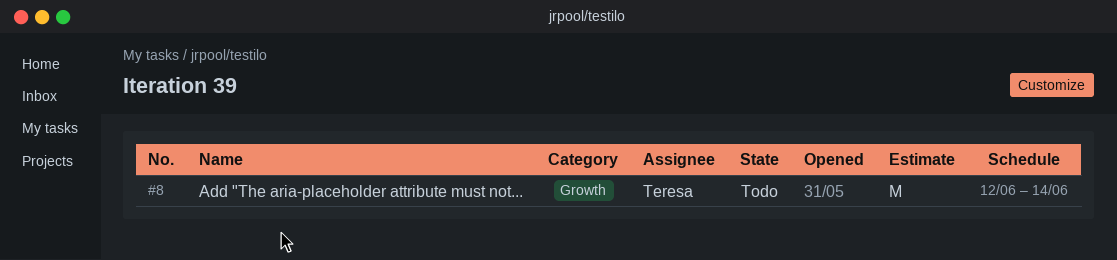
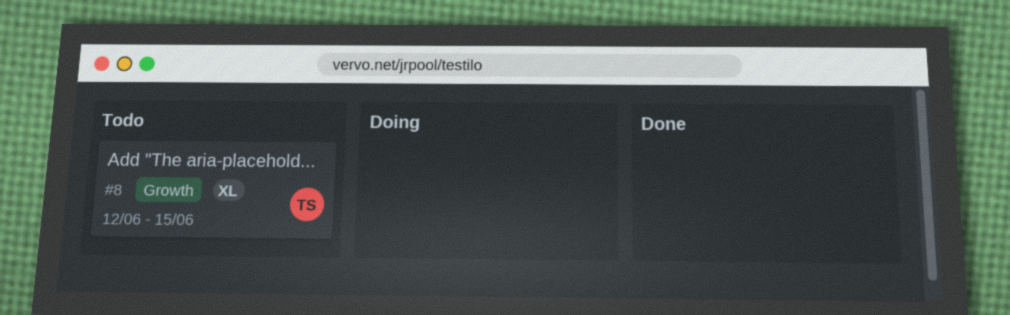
#8, estimate: M -> XL
#8, due: Jun 14 -> Jun 15

